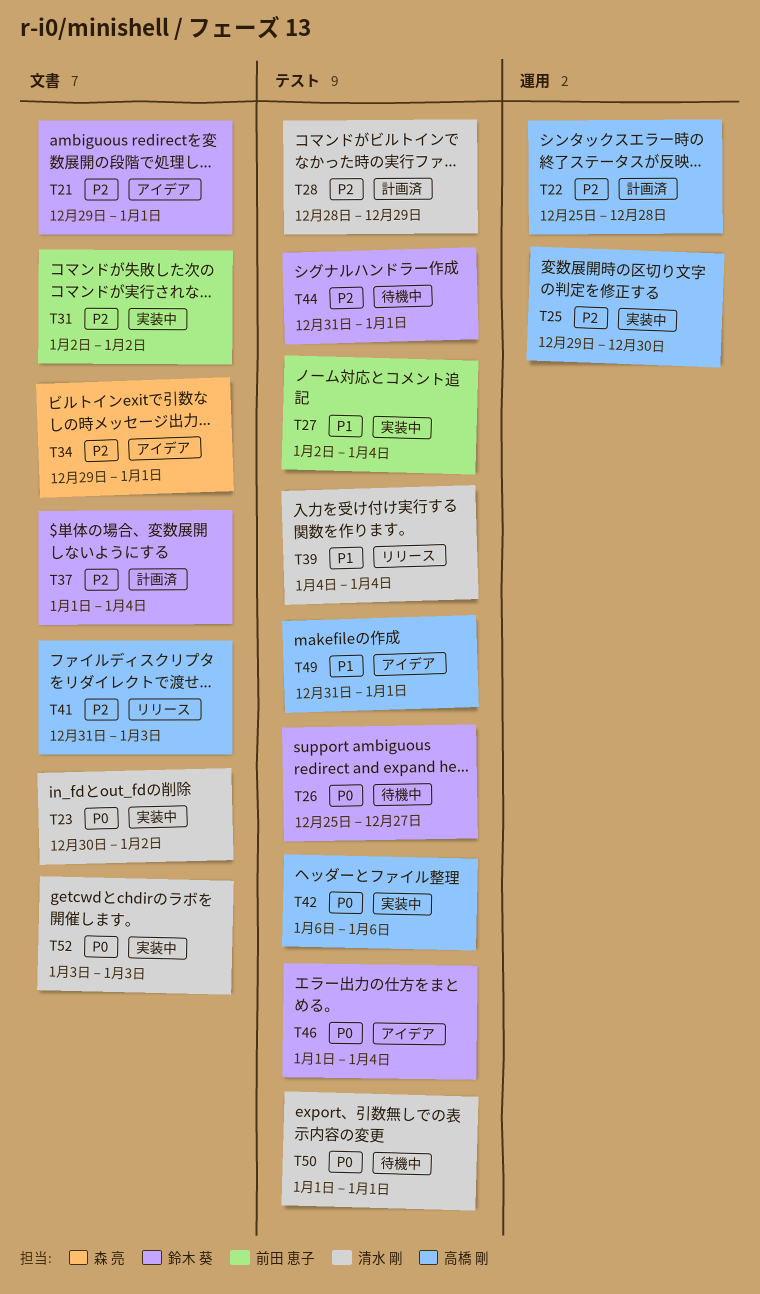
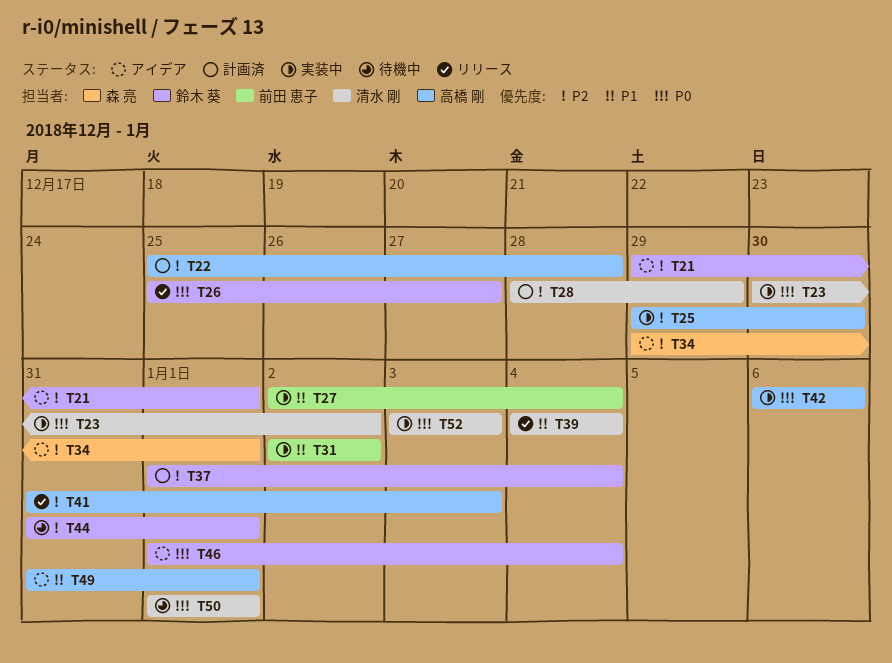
T26, status: 待機中 -> リリース
T31, priority: P2 -> P1

